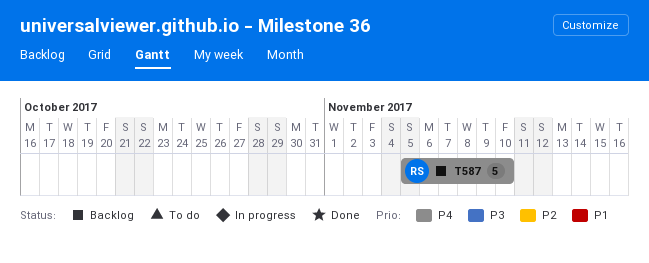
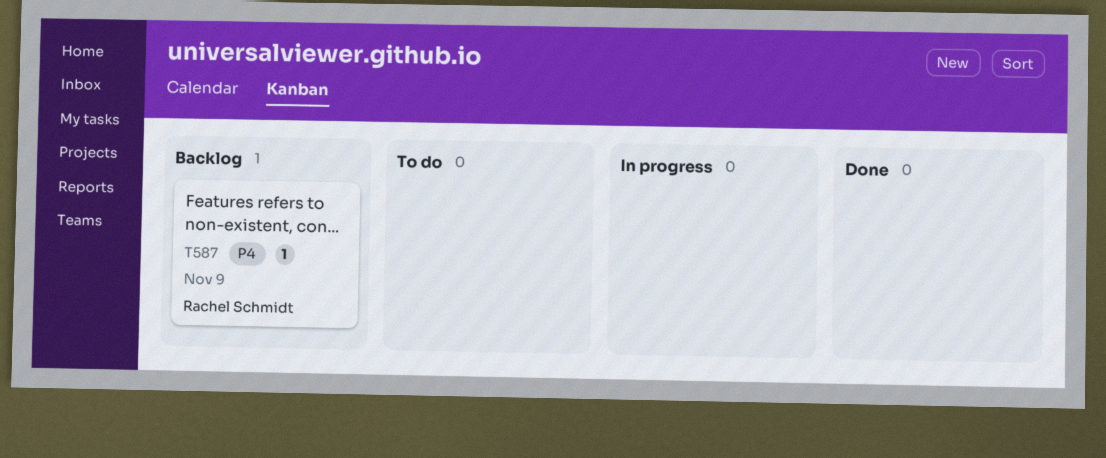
T587, estimate: 5 -> 1
T587, due: Nov 10 -> Nov 9

